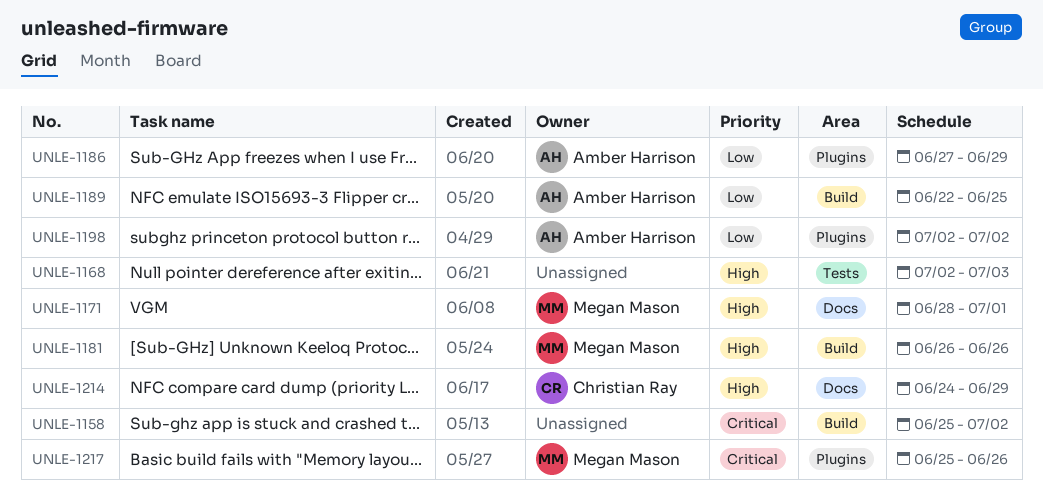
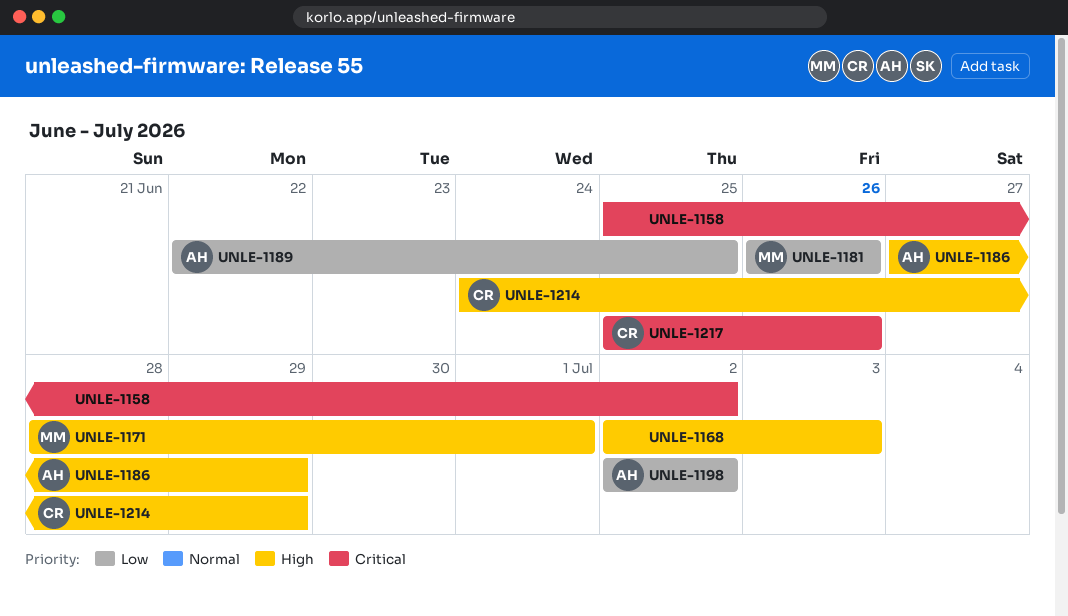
UNLE-1181, priority: High -> Low
UNLE-1186, priority: Low -> High
UNLE-1217, owner: Megan Mason -> Christian Ray

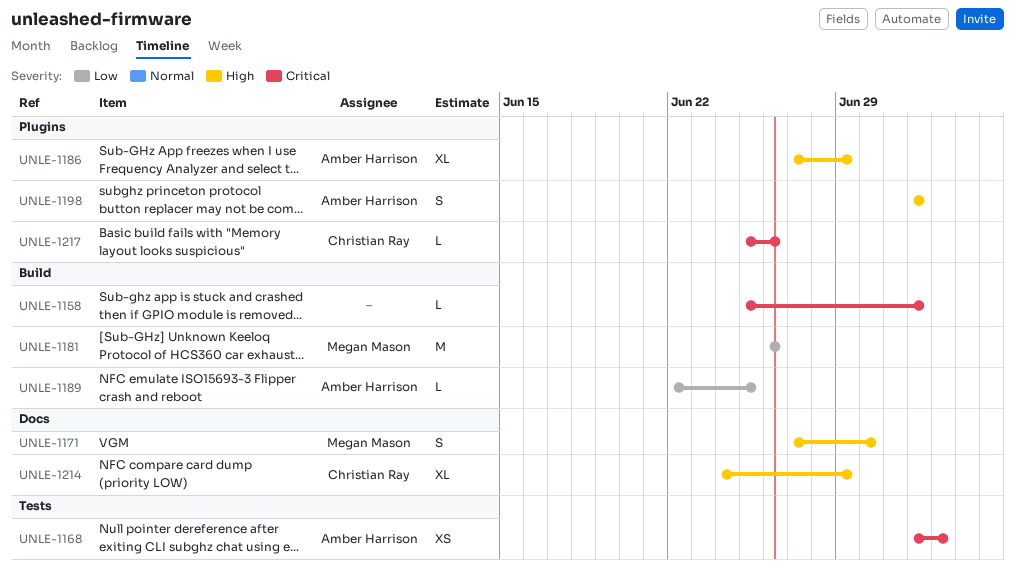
UNLE-1168, owner: none -> Amber Harrison
UNLE-1168, priority: High -> Critical
UNLE-1171, start: Jun 28 -> Jun 27
UNLE-1171, due: Jul 1 -> Jun 30
UNLE-1198, priority: Low -> High

